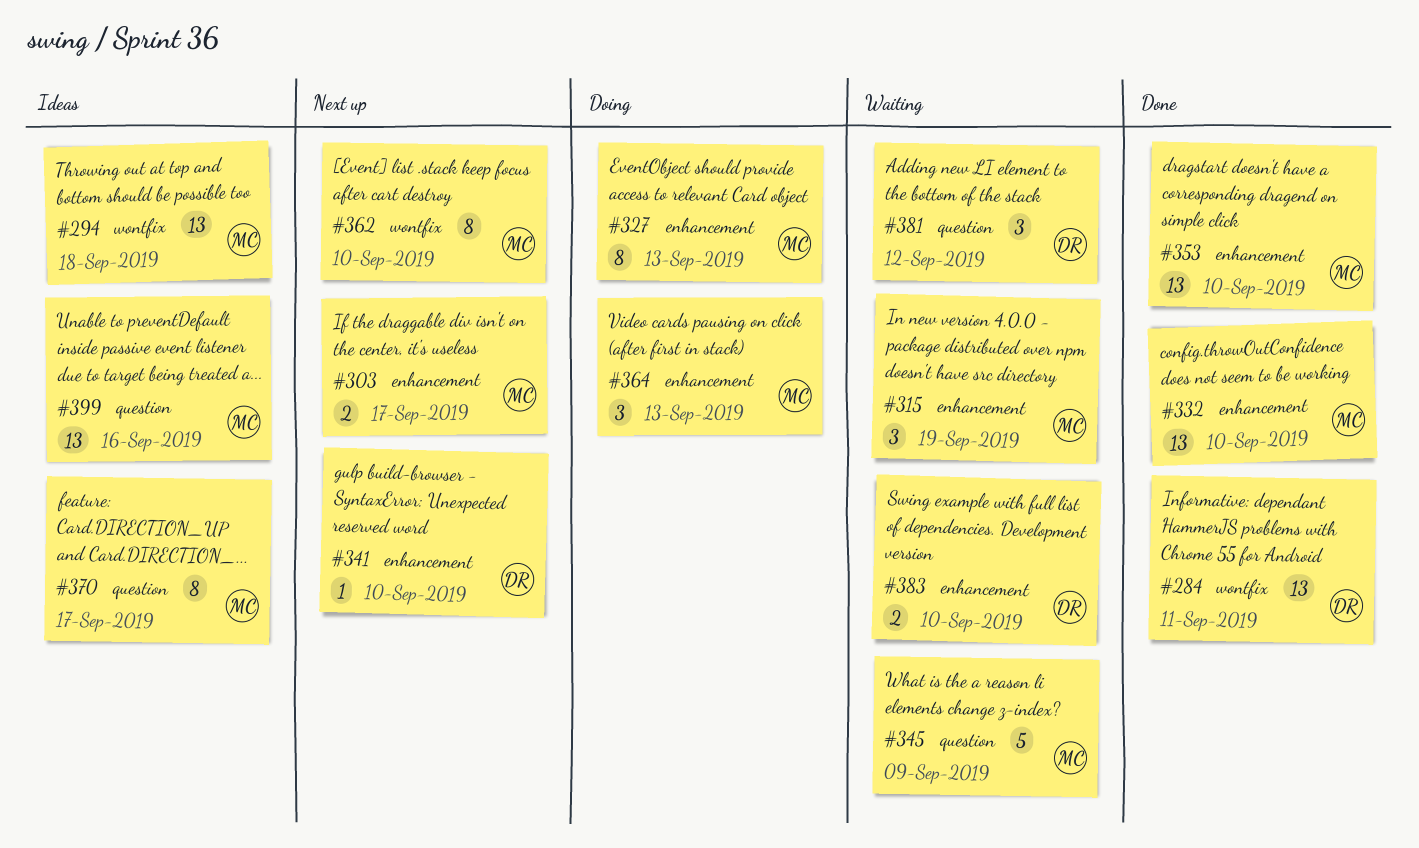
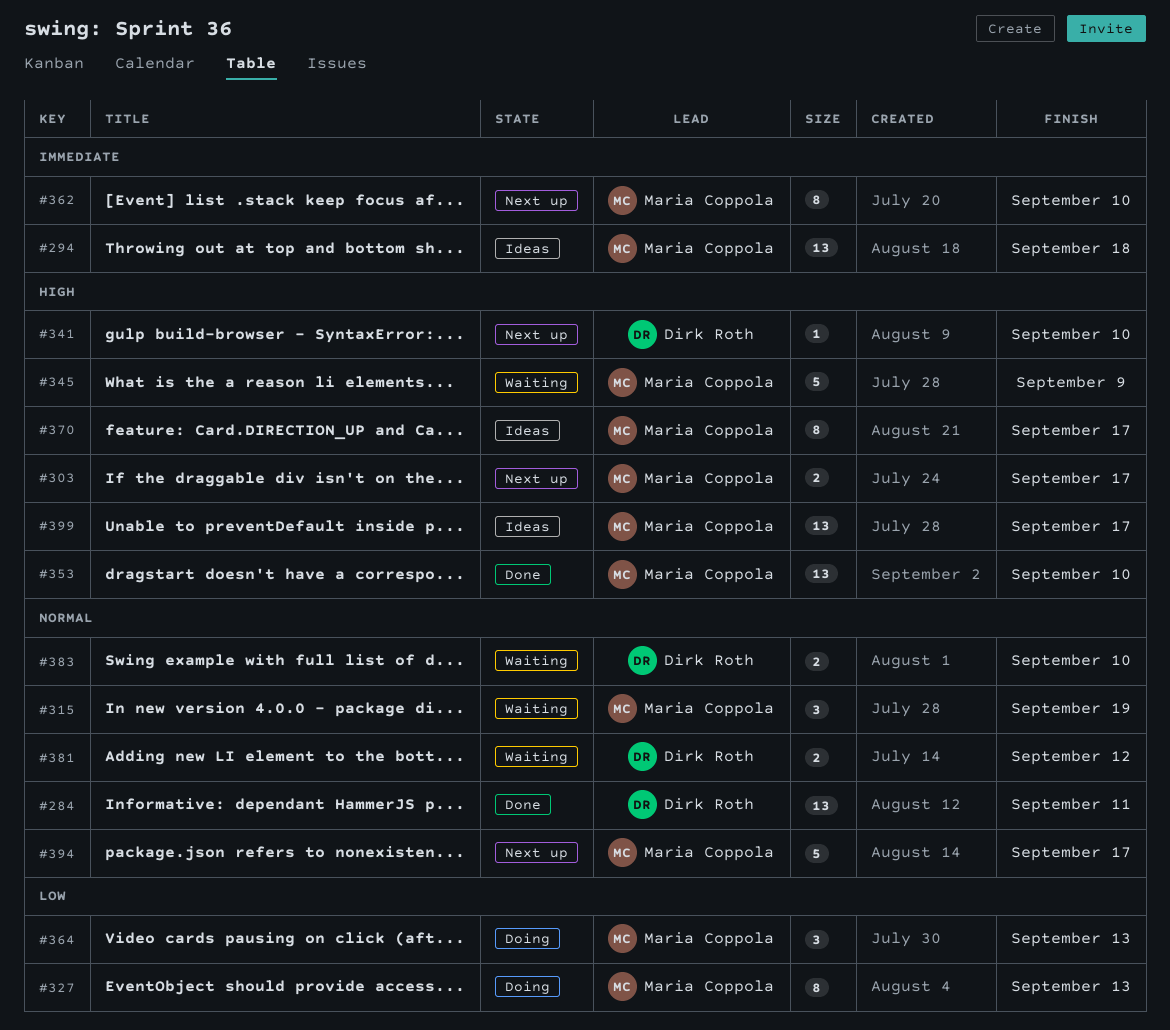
#332: present -> none
#381, estimate: 3 -> 2
#394: none -> present
#399, due: Sep 16 -> Sep 17

